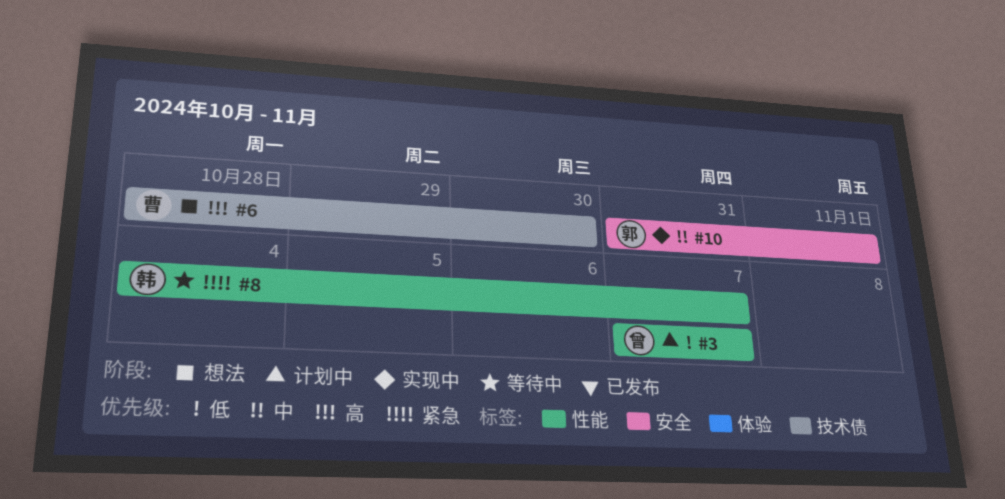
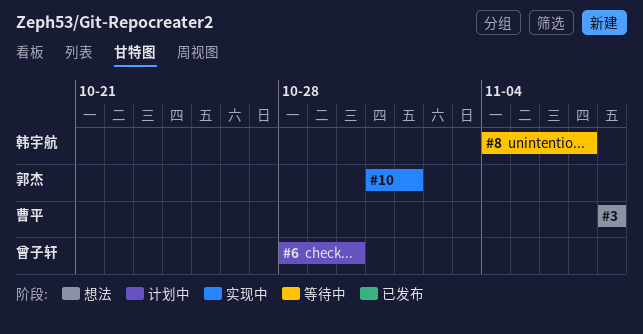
#3, status: 计划中 -> 想法
#3, owner: 曾子轩 -> 曹平
#3, start: Nov 7 -> Nov 8
#3, due: Nov 7 -> Nov 8
#6, status: 想法 -> 计划中
#6, owner: 曹平 -> 曾子轩

